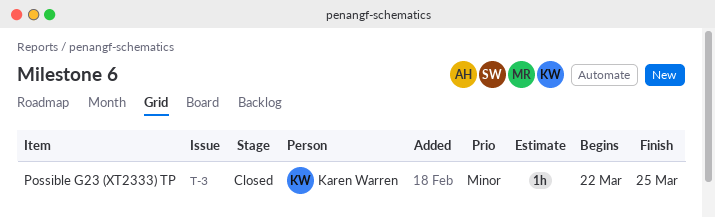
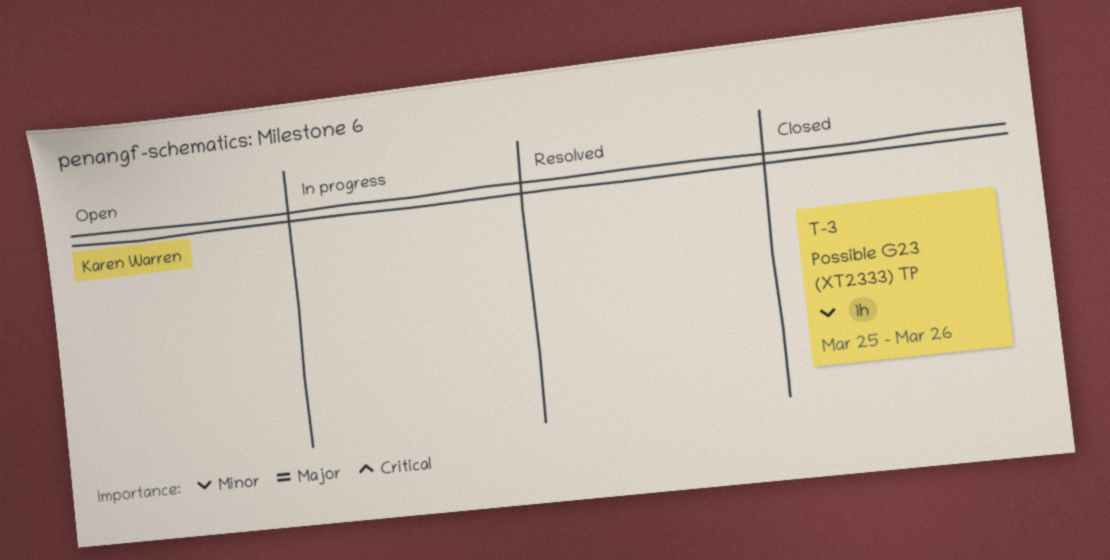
T-3, start: Mar 22 -> Mar 25
T-3, due: Mar 25 -> Mar 26

